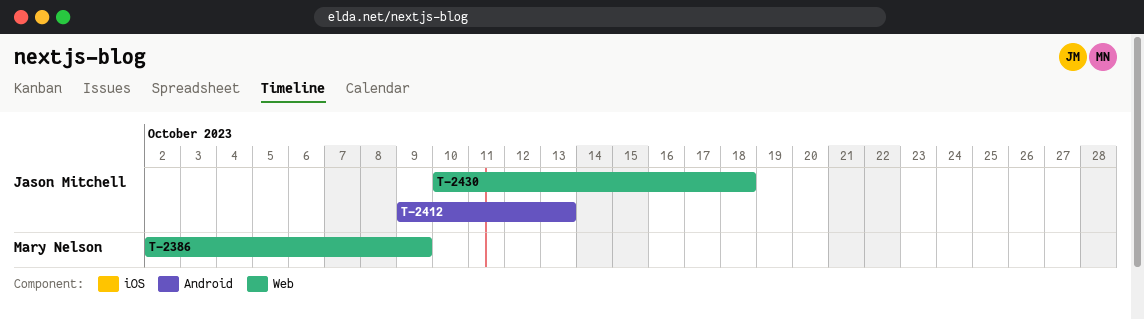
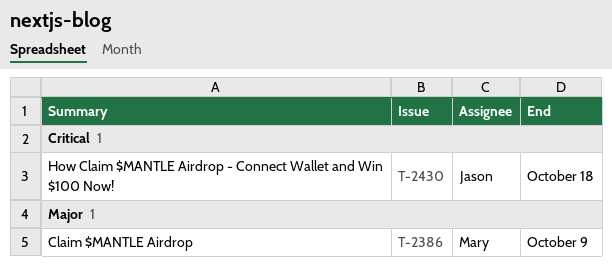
T-2412: present -> none

